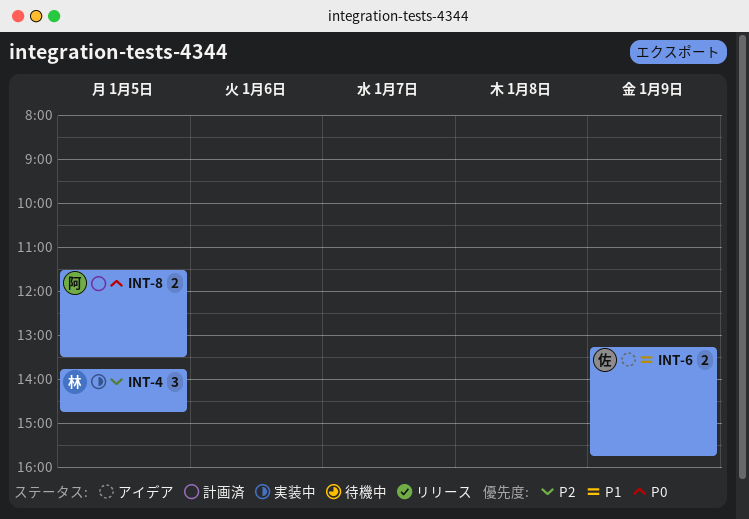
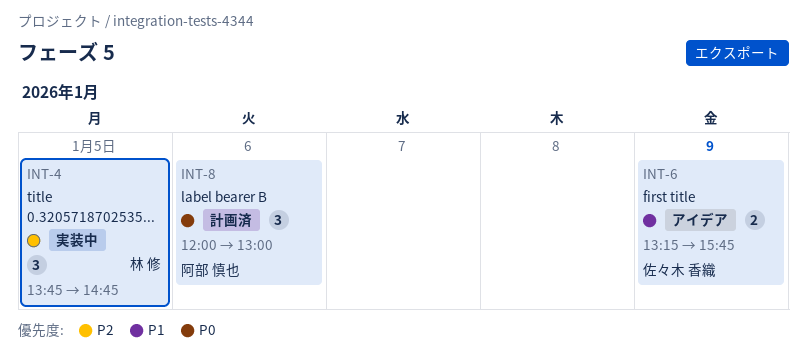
INT-8, estimate: 2 -> 3
INT-8, day: Jan 5 -> Jan 6
INT-8, begins: 11:30 -> 12:00
INT-8, ends: 13:30 -> 13:00

